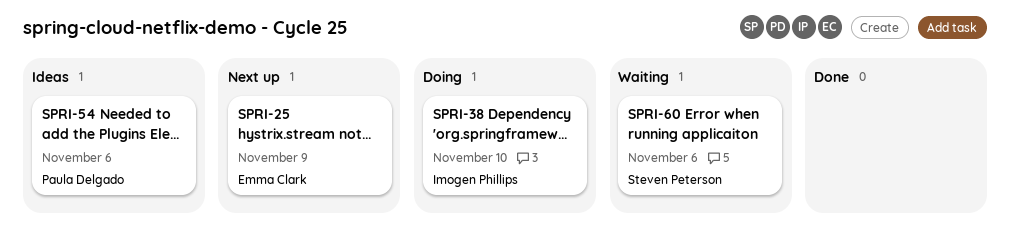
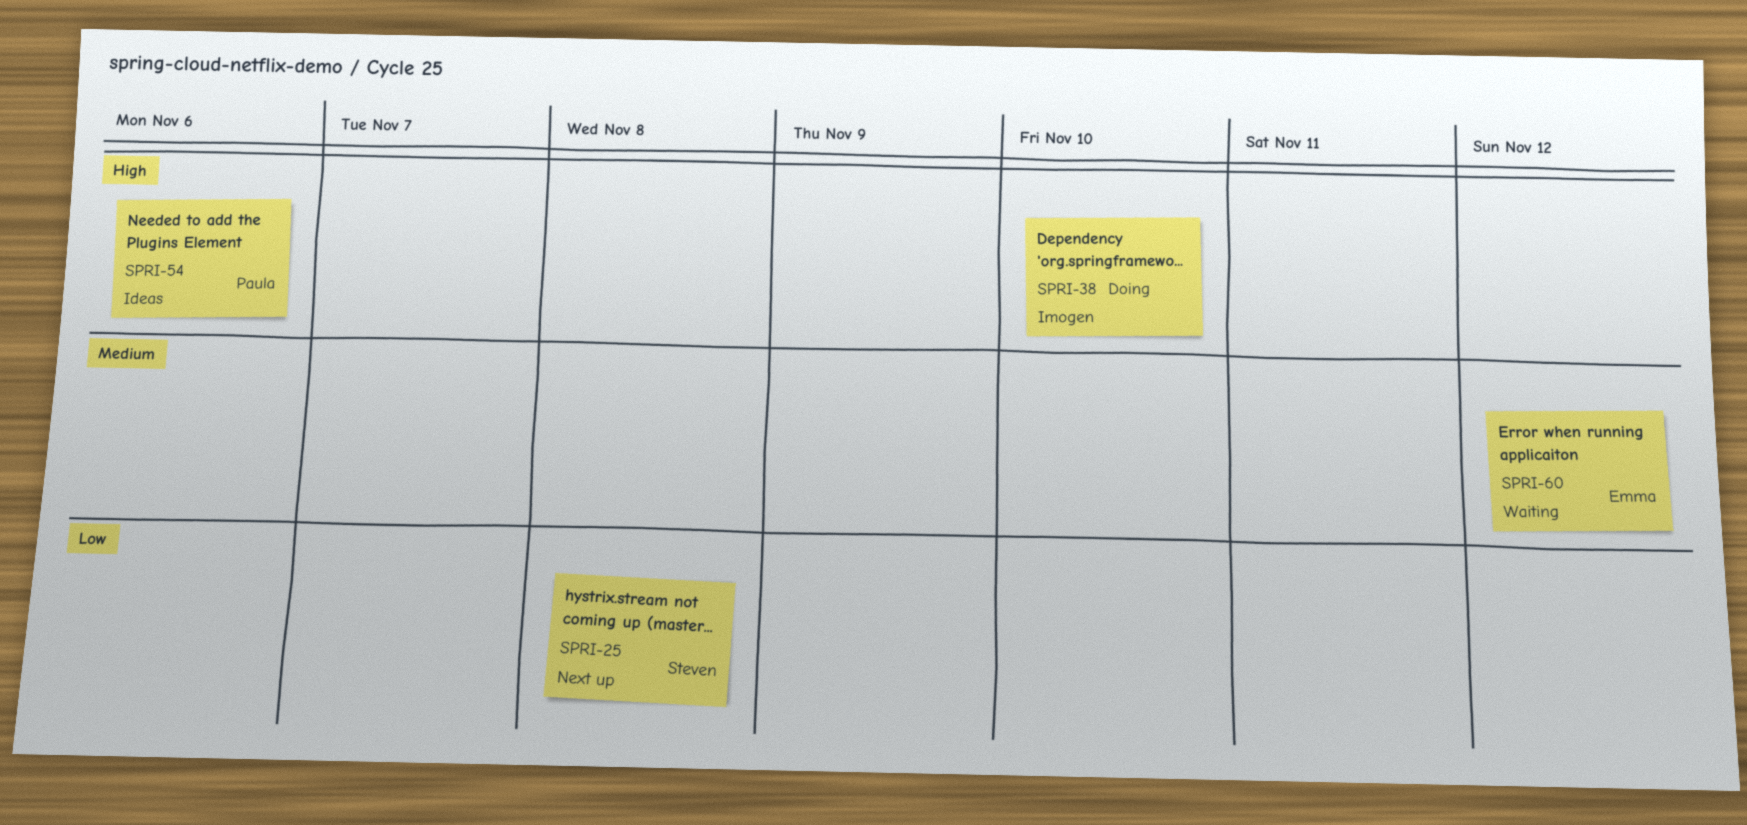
SPRI-25, owner: Emma Clark -> Steven Peterson
SPRI-25, due: Nov 9 -> Nov 8
SPRI-60, owner: Steven Peterson -> Emma Clark
SPRI-60, due: Nov 6 -> Nov 12

